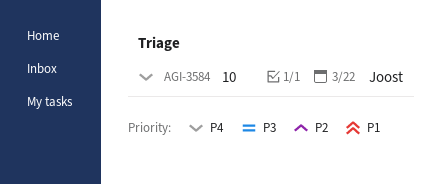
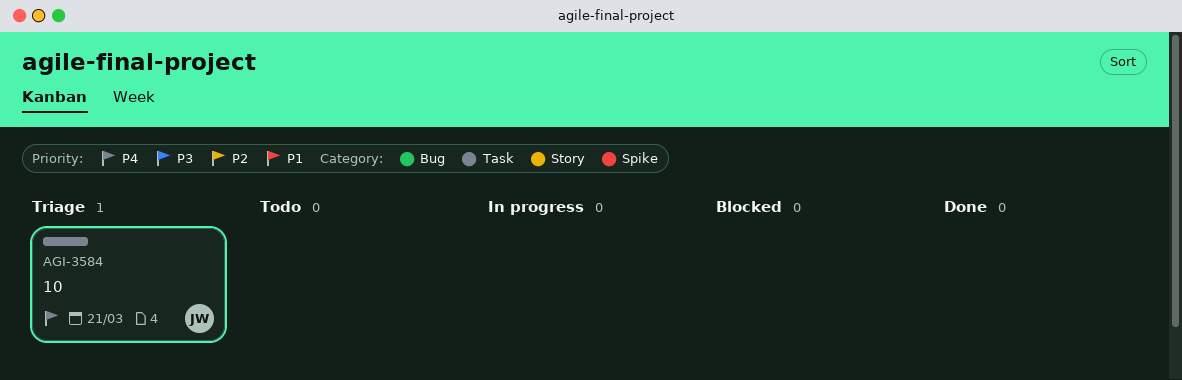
AGI-3584, due: Mar 22 -> Mar 21

